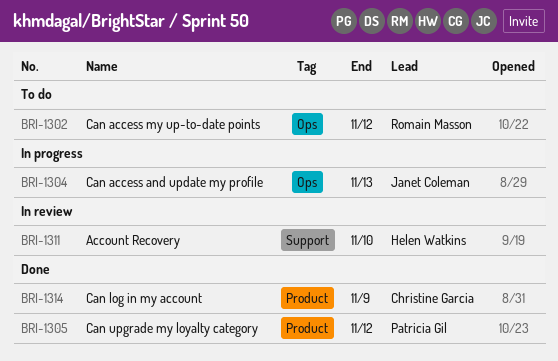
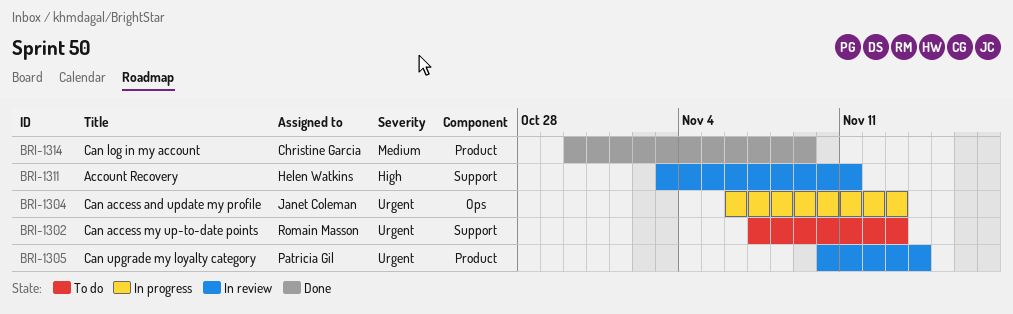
BRI-1302, label: Ops -> Support
BRI-1302, due: Nov 12 -> Nov 13
BRI-1305, status: Done -> In review
BRI-1305, due: Nov 12 -> Nov 14
BRI-1311, due: Nov 10 -> Nov 11

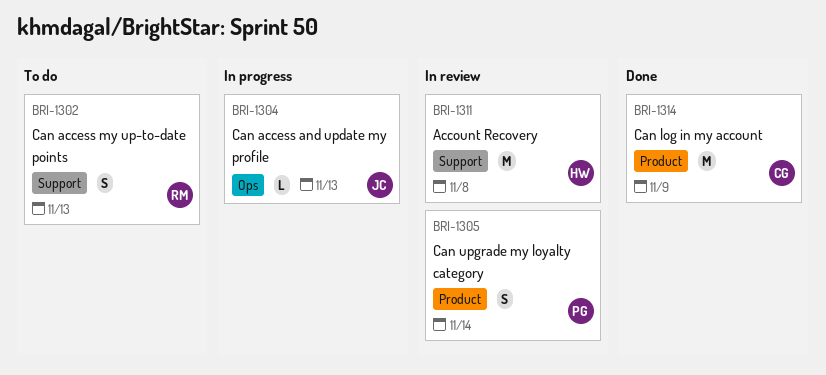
BRI-1311, due: Nov 11 -> Nov 8

